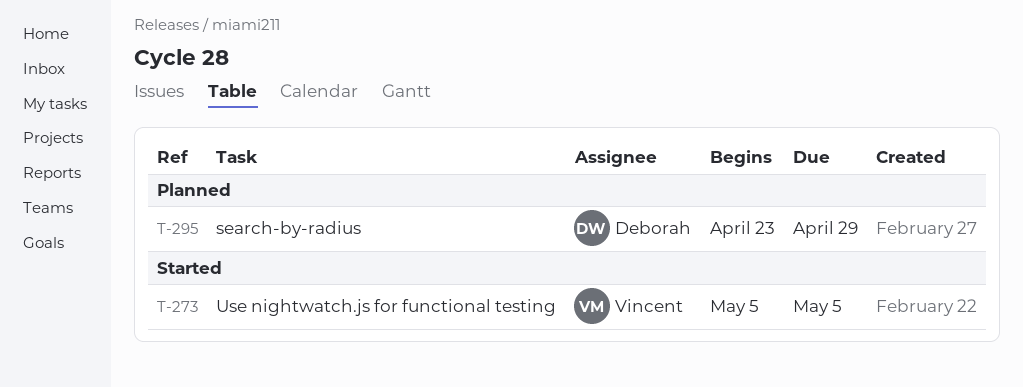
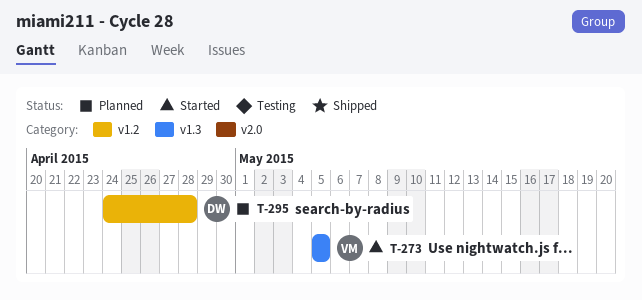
T-295, start: Apr 23 -> Apr 24
T-295, due: Apr 29 -> Apr 28

